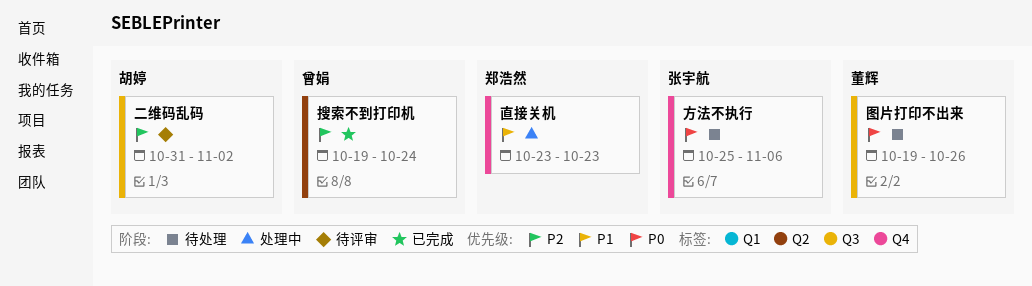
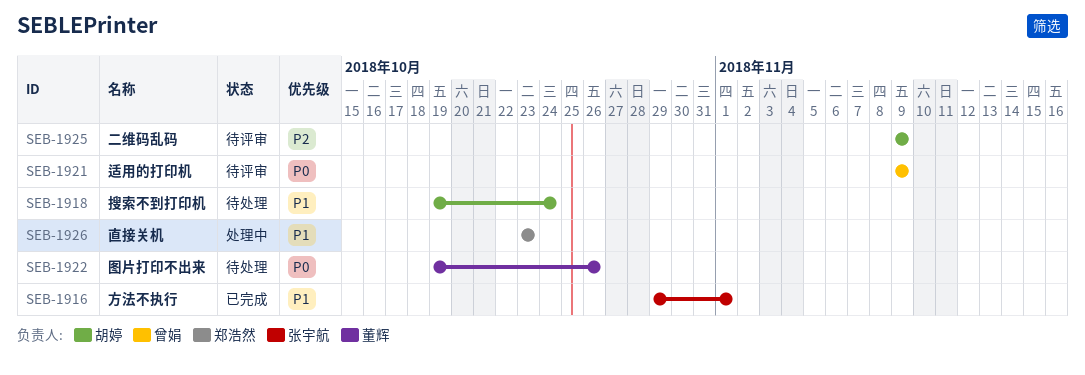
二维码乱码, start: Oct 31 -> Nov 9
二维码乱码, due: Nov 2 -> Nov 9
搜索不到打印机, status: 已完成 -> 待处理
搜索不到打印机, owner: 曾娟 -> 胡婷
搜索不到打印机, priority: P2 -> P1
方法不执行, status: 待处理 -> 已完成
方法不执行, priority: P0 -> P1
方法不执行, start: Oct 25 -> Oct 29
方法不执行, due: Nov 6 -> Nov 1
适用的打印机: none -> present

